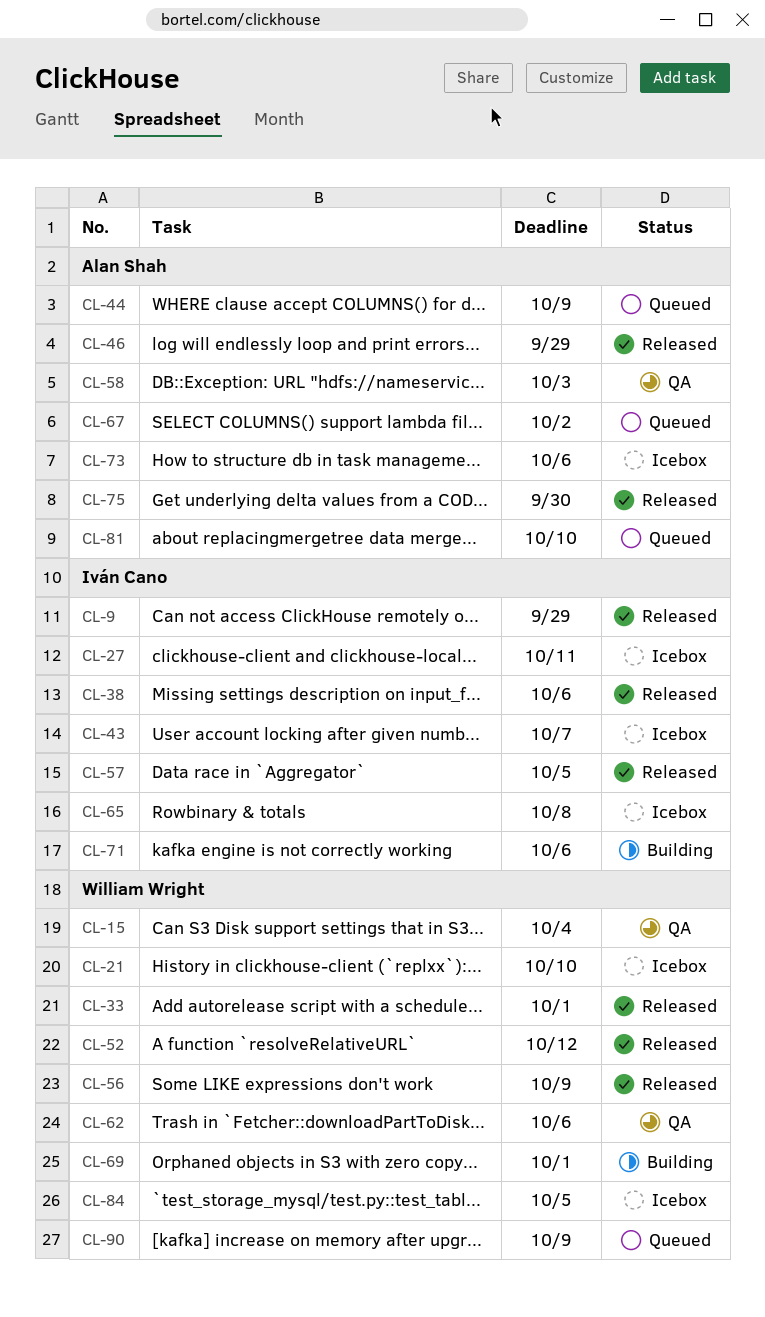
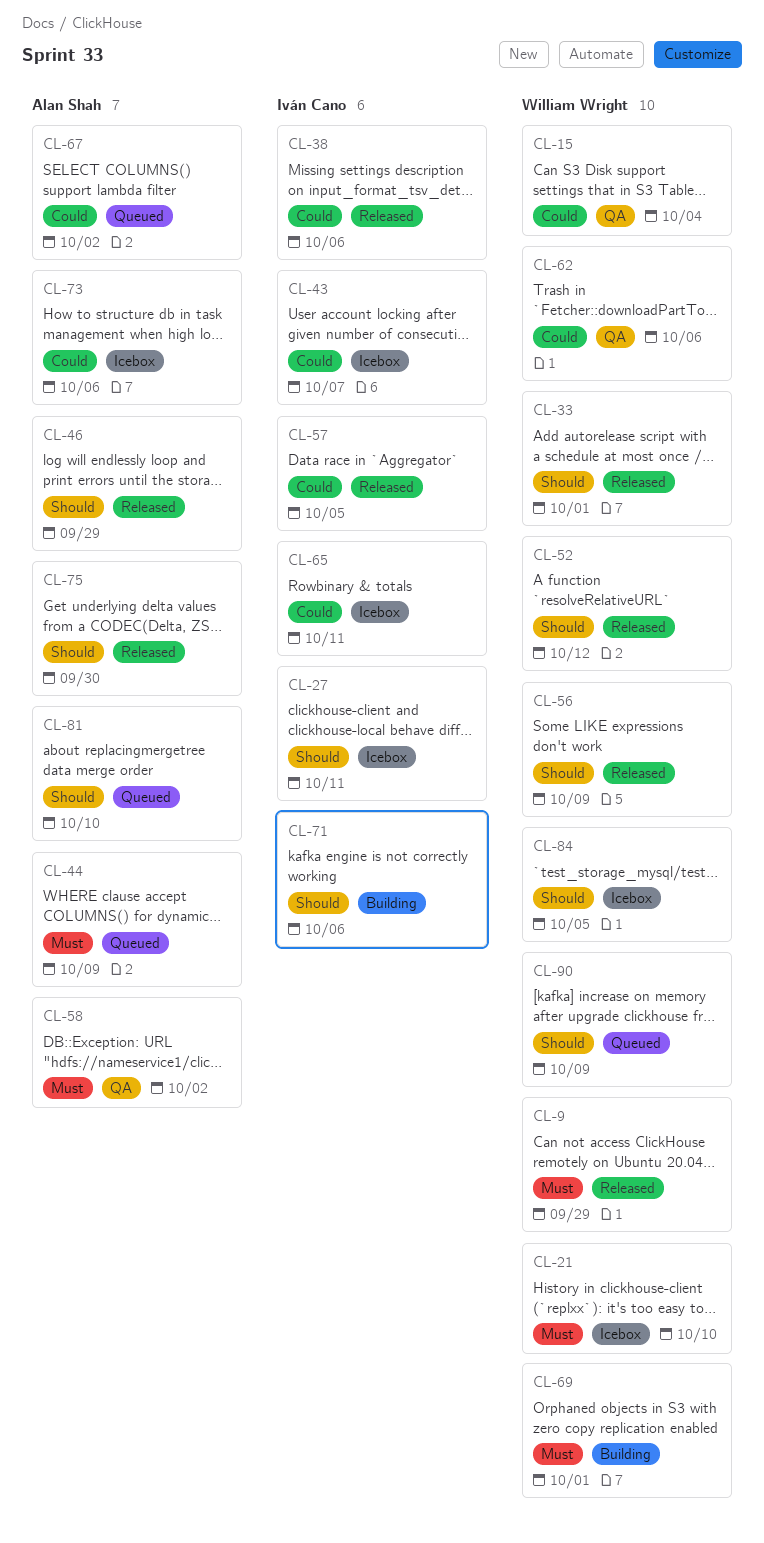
CL-9, owner: Iván Cano -> William Wright
CL-58, due: Oct 3 -> Oct 2
CL-65, due: Oct 8 -> Oct 11

